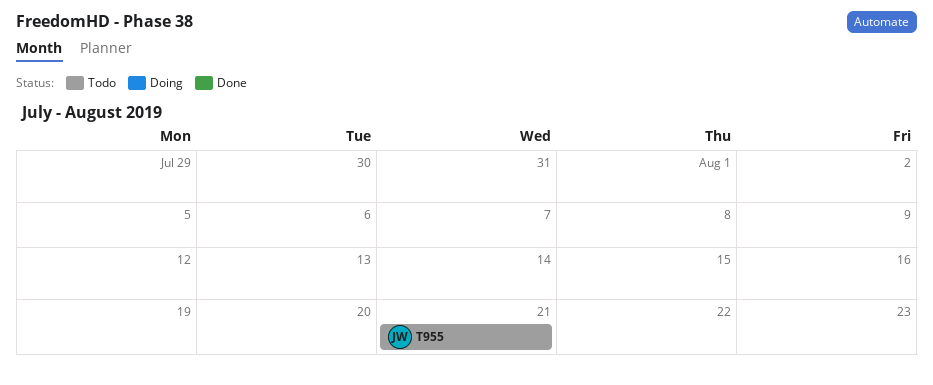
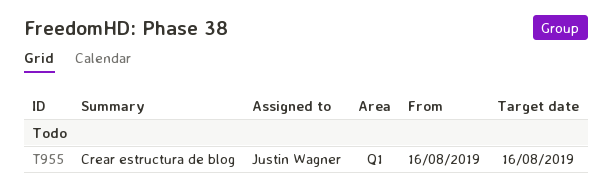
T955, start: Aug 21 -> Aug 16
T955, due: Aug 21 -> Aug 16

